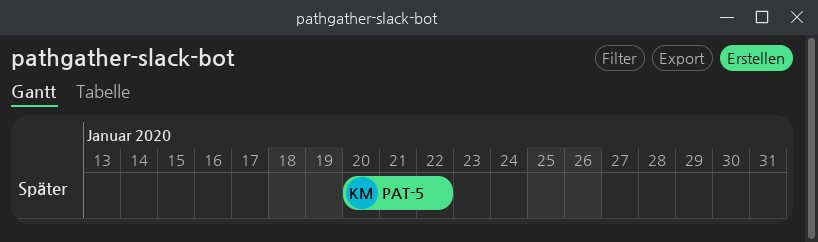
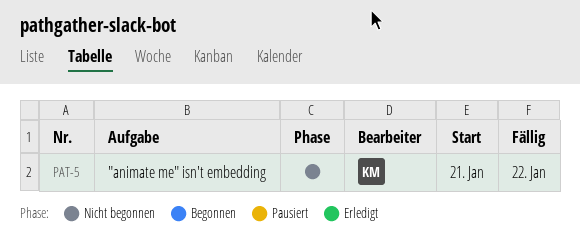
PAT-5, start: Jan 20 -> Jan 21

